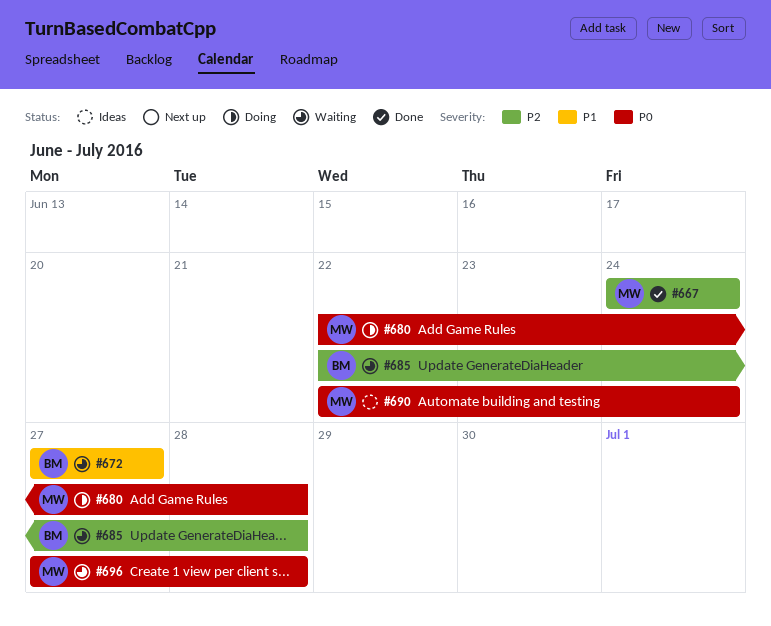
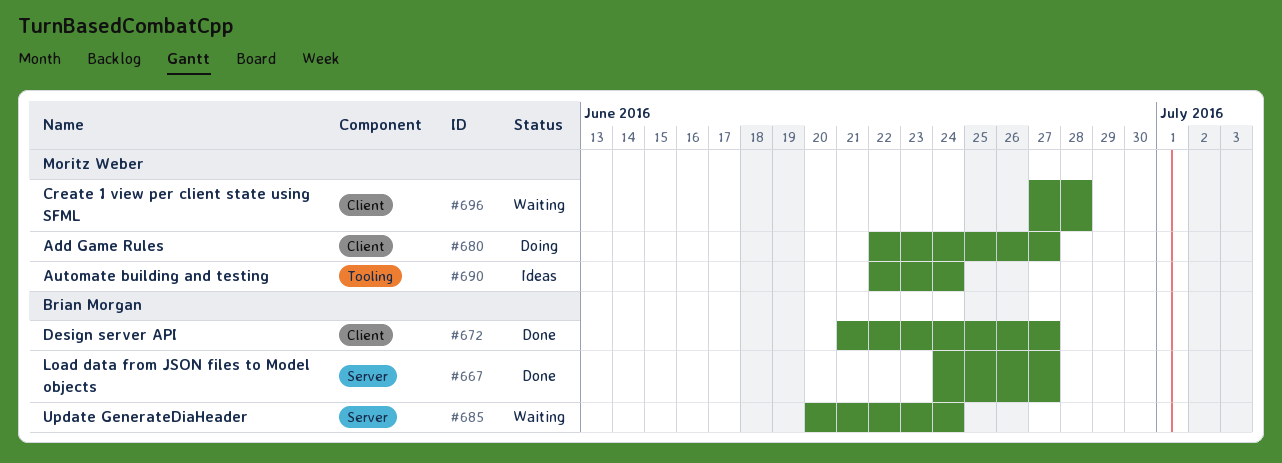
#667, owner: Moritz Weber -> Brian Morgan
#667, due: Jun 24 -> Jun 27
#672, status: Waiting -> Done
#672, start: Jun 27 -> Jun 21
#680, due: Jun 28 -> Jun 27
#685, start: Jun 22 -> Jun 20
#685, due: Jun 28 -> Jun 24

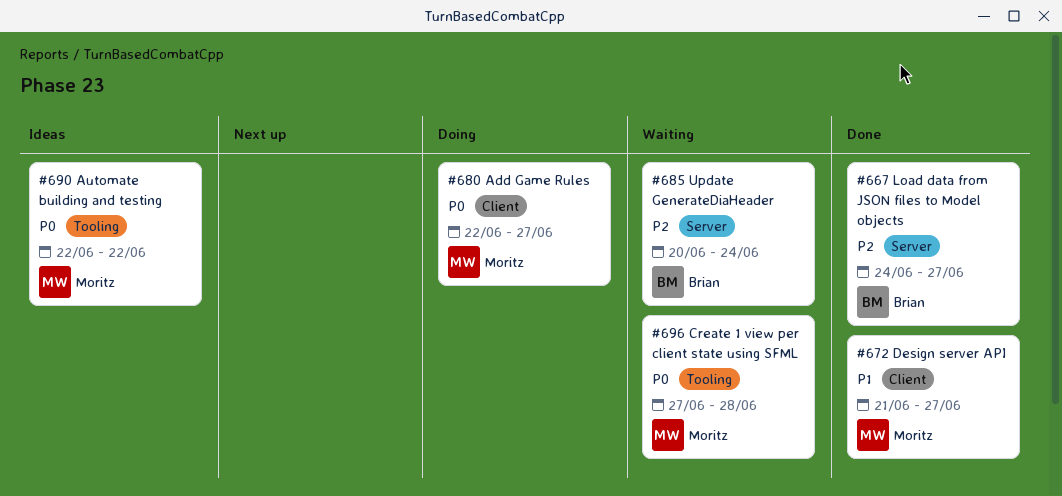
#672, owner: Brian Morgan -> Moritz Weber
#690, due: Jun 24 -> Jun 22
#696, label: Client -> Tooling

